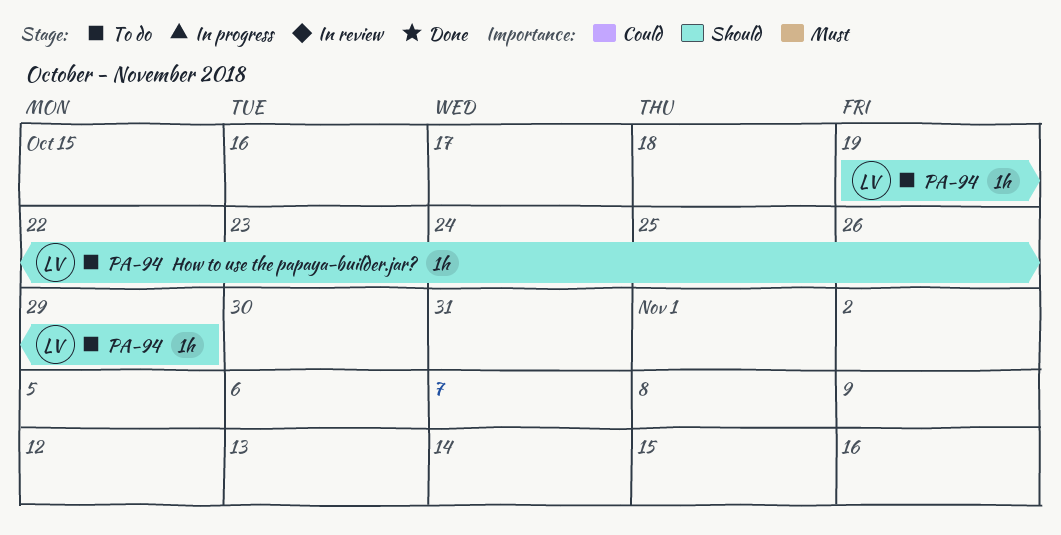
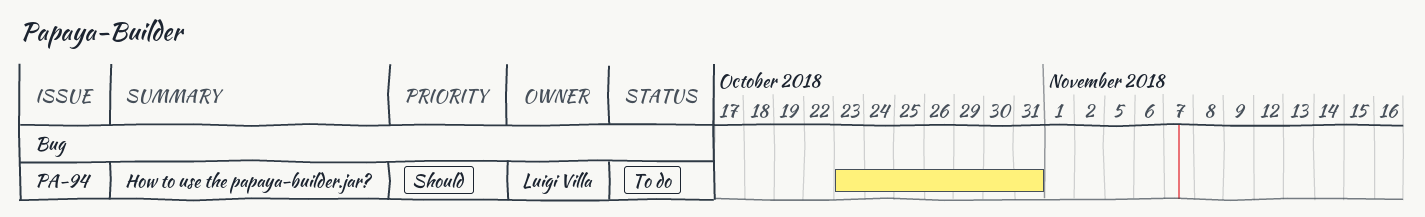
PA-94, start: Oct 19 -> Oct 23
PA-94, due: Oct 29 -> Oct 31

